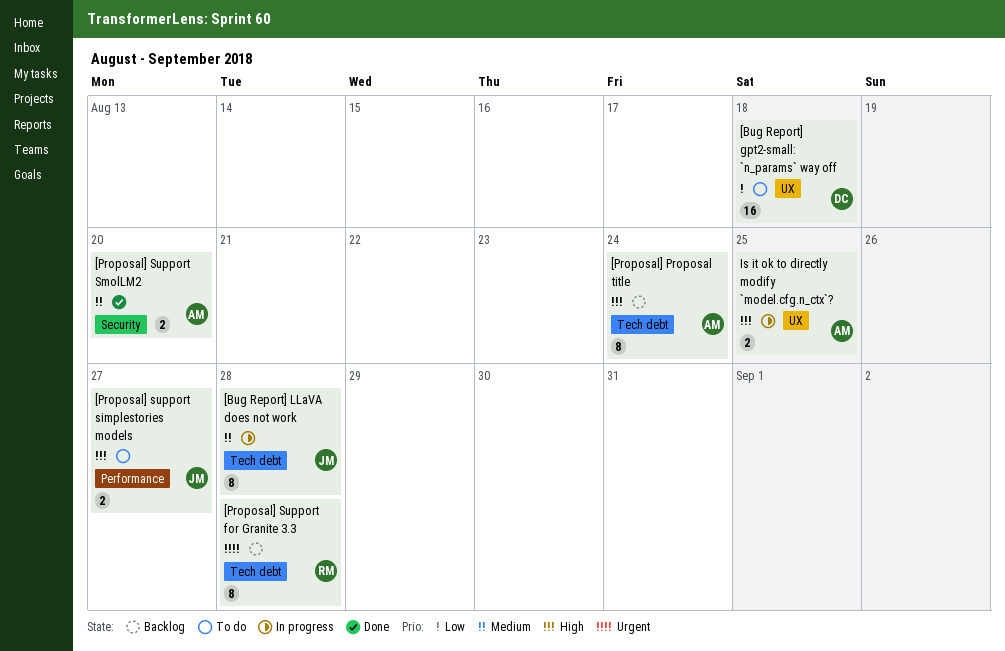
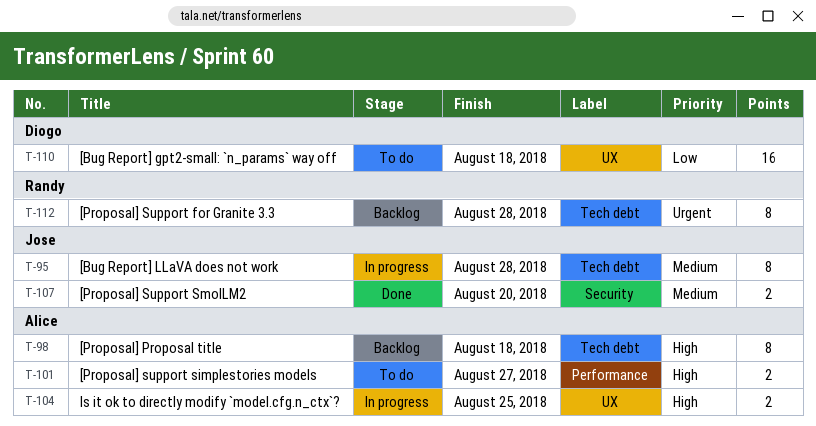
[Proposal] Proposal title, due: Aug 24 -> Aug 18
[Proposal] support simplestories models, owner: Jose -> Alice
[Proposal] Support SmolLM2, owner: Alice -> Jose

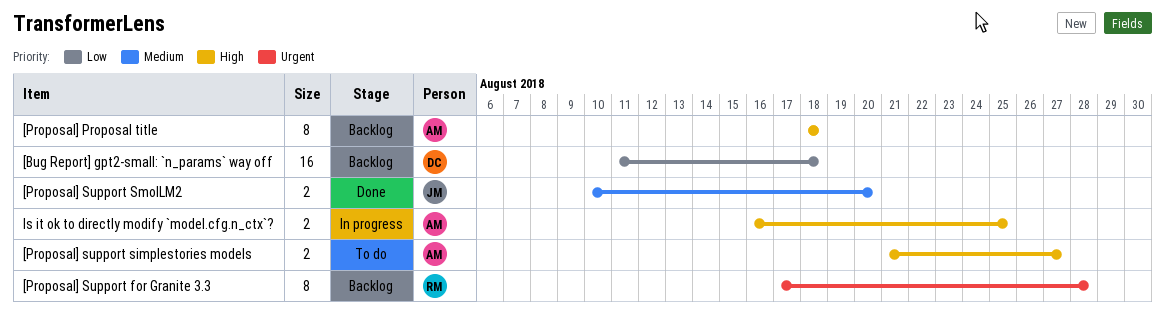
[Bug Report] gpt2-small: `n_params` way off, status: To do -> Backlog
[Bug Report] LLaVA does not work: present -> none

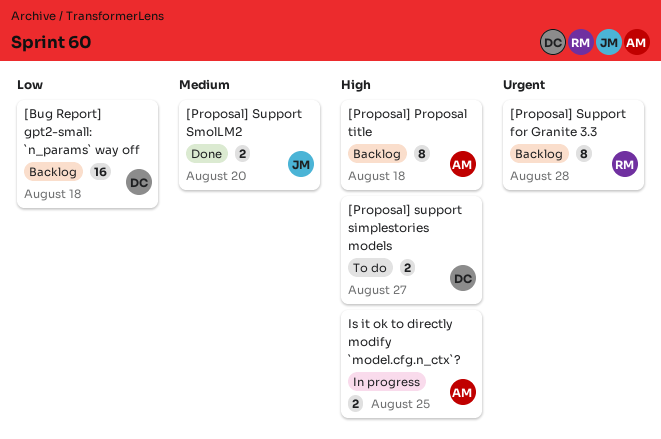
[Proposal] support simplestories models, owner: AM -> DC

